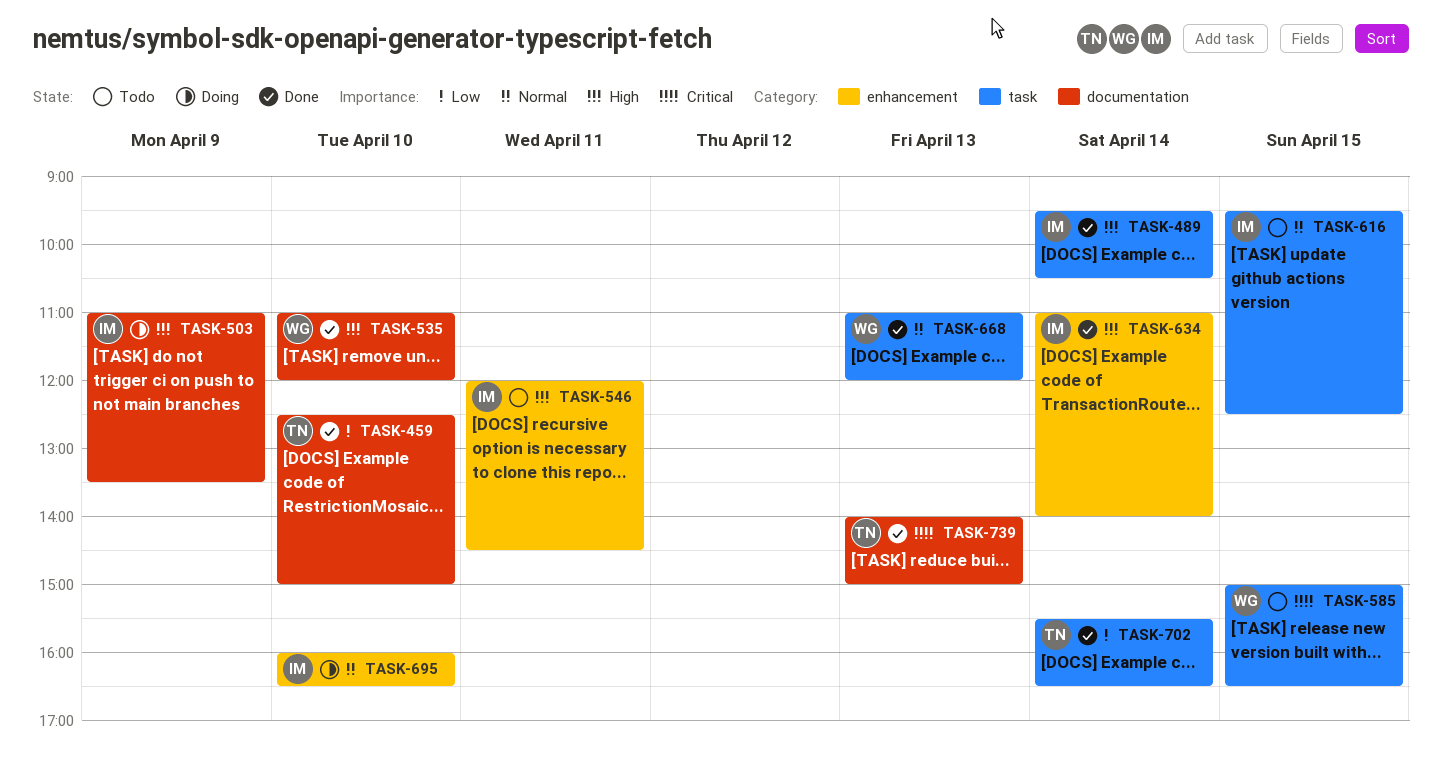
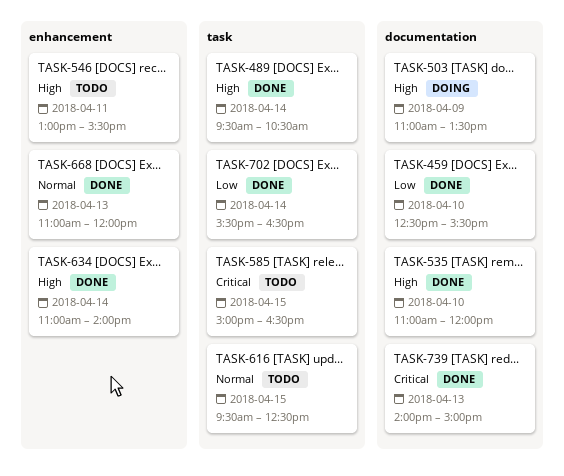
TASK-459, ends: 15:00 -> 15:30
TASK-546, begins: 12:00 -> 13:00
TASK-546, ends: 14:30 -> 15:30
TASK-668, label: task -> enhancement
TASK-695: present -> none

